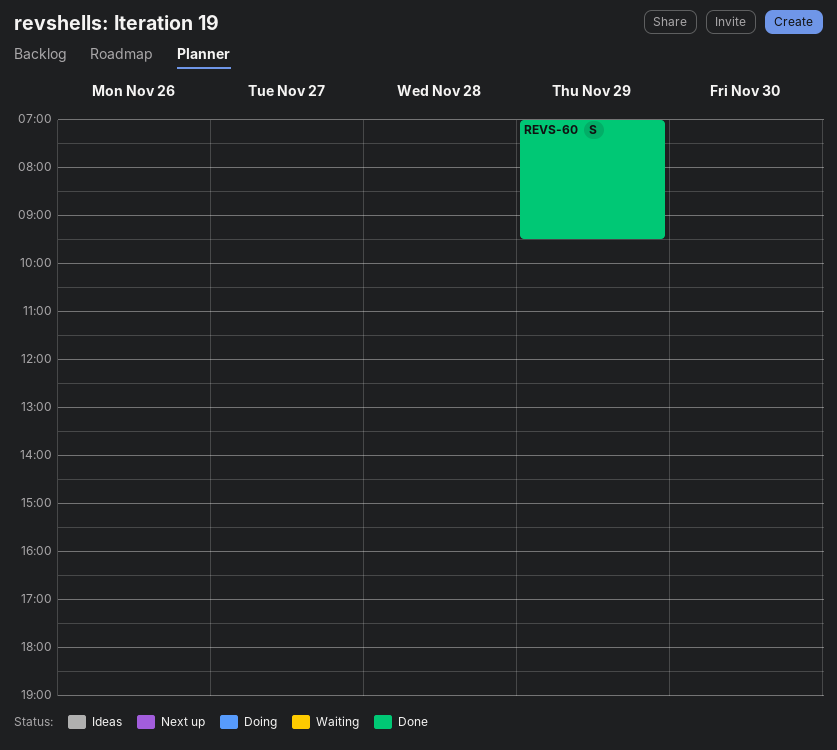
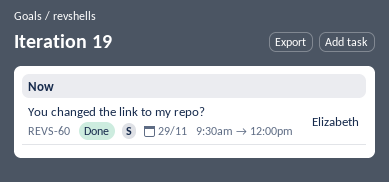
REVS-60, begins: 07:00 -> 09:30
REVS-60, ends: 09:30 -> 12:00

